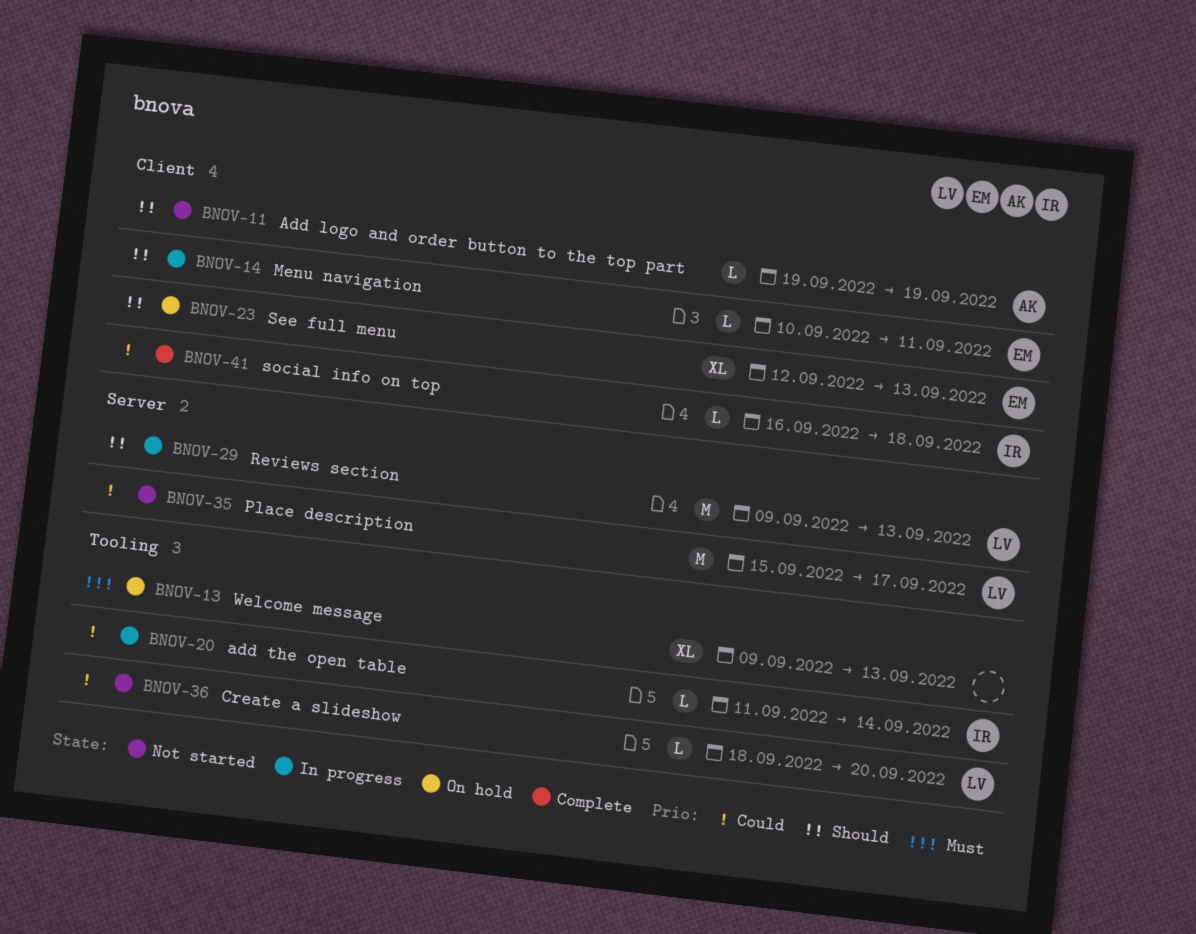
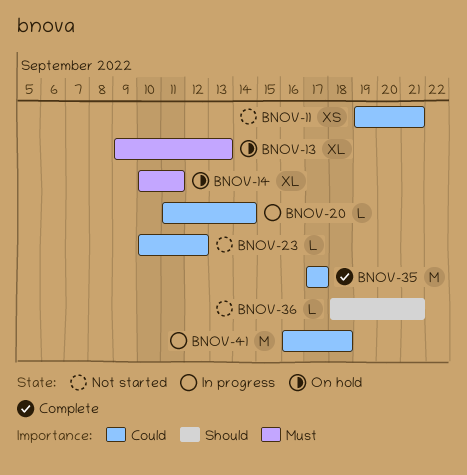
BNOV-11, priority: Should -> Could
BNOV-11, estimate: L -> XS
BNOV-11, due: Sep 19 -> Sep 21
BNOV-14, status: In progress -> On hold
BNOV-14, priority: Should -> Must
BNOV-14, estimate: L -> XL
BNOV-23, status: On hold -> Not started
BNOV-23, priority: Should -> Could
BNOV-23, estimate: XL -> L
BNOV-23, start: Sep 12 -> Sep 10
BNOV-23, due: Sep 13 -> Sep 12
BNOV-29: present -> none
BNOV-35, status: Not started -> Complete
BNOV-35, start: Sep 15 -> Sep 17
BNOV-36, priority: Could -> Should
BNOV-36, due: Sep 20 -> Sep 21
BNOV-41, status: Complete -> In progress
BNOV-41, estimate: L -> M

